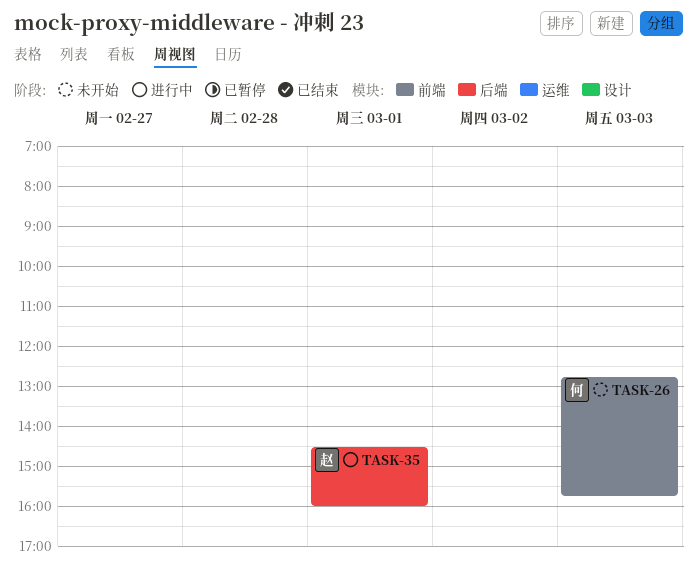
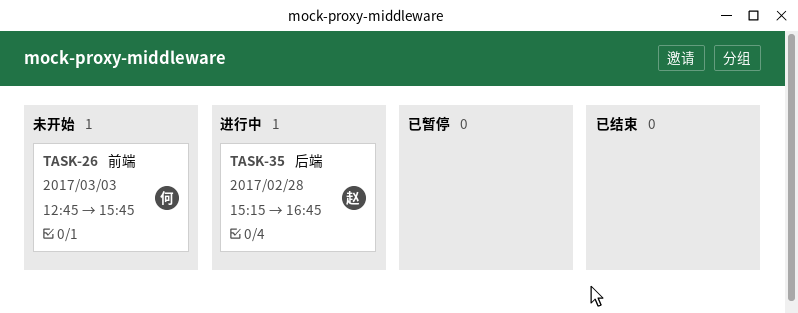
TASK-35, day: Mar 1 -> Feb 28
TASK-35, begins: 14:30 -> 15:15
TASK-35, ends: 16:00 -> 16:45

